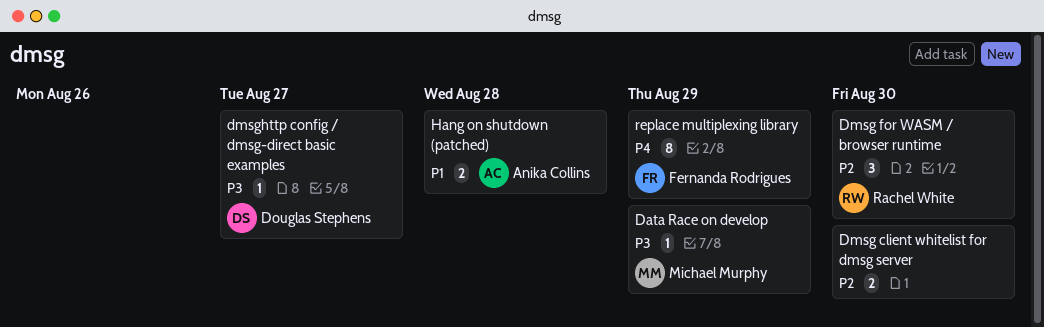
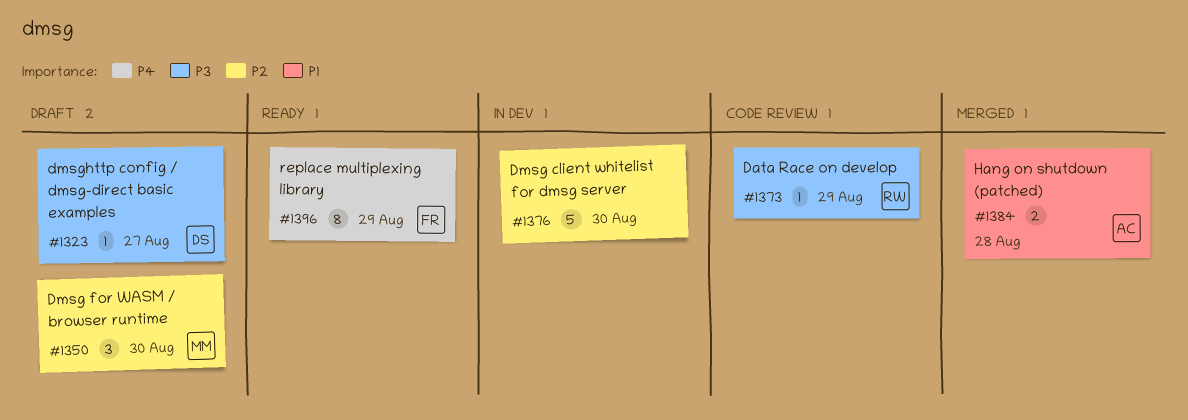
Data Race on develop, owner: Michael Murphy -> Rachel White
Dmsg client whitelist for dmsg server, estimate: 2 -> 5
Dmsg for WASM / browser runtime, owner: Rachel White -> Michael Murphy

